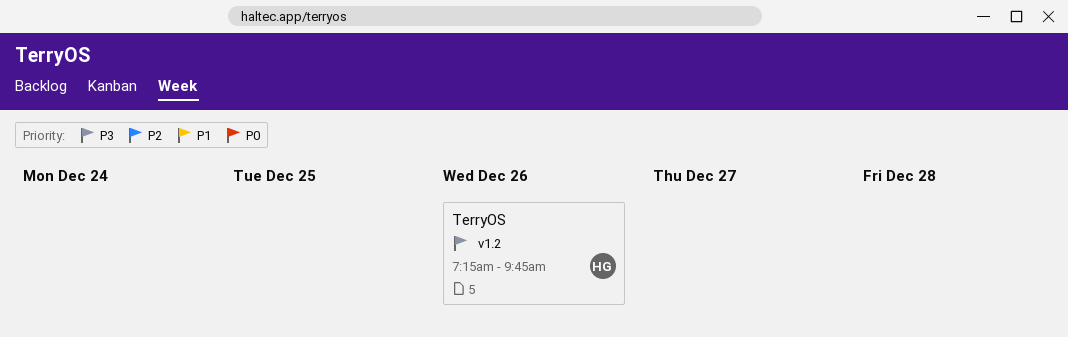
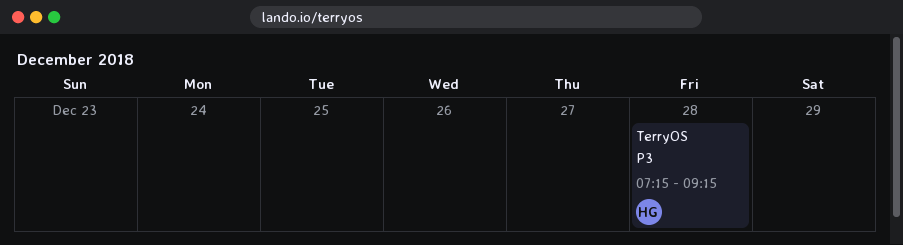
TerryOS, day: Dec 26 -> Dec 28
TerryOS, ends: 09:45 -> 09:15

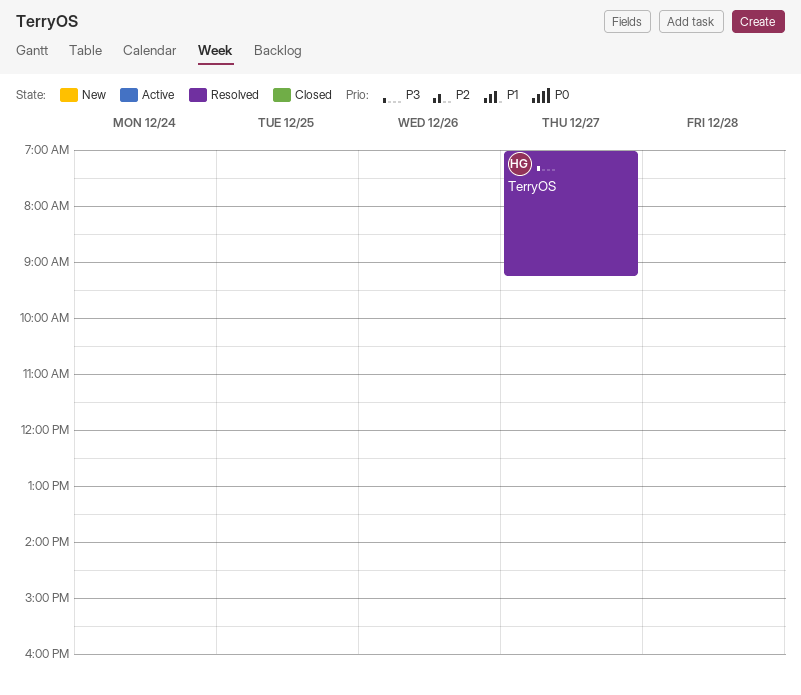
TerryOS, day: Dec 28 -> Dec 27
TerryOS, begins: 07:15 -> 07:00

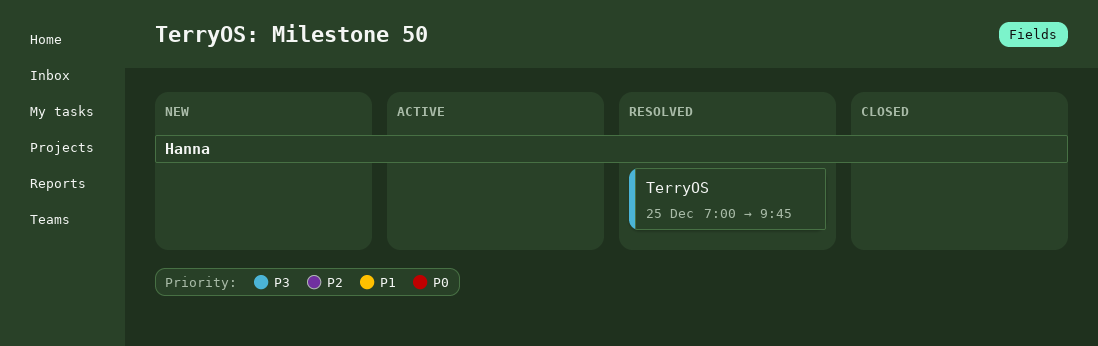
TerryOS, day: Dec 27 -> Dec 25
TerryOS, ends: 09:15 -> 09:45

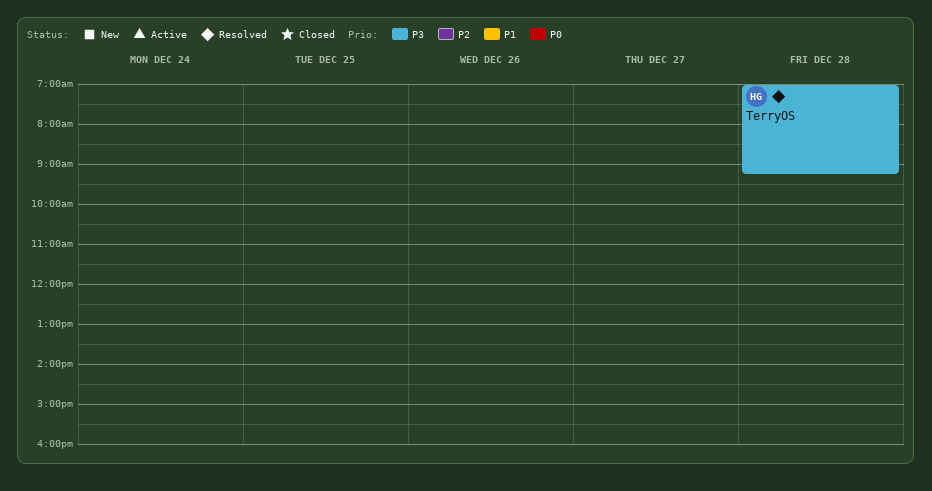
TerryOS, day: Dec 25 -> Dec 28
TerryOS, ends: 09:45 -> 09:15

